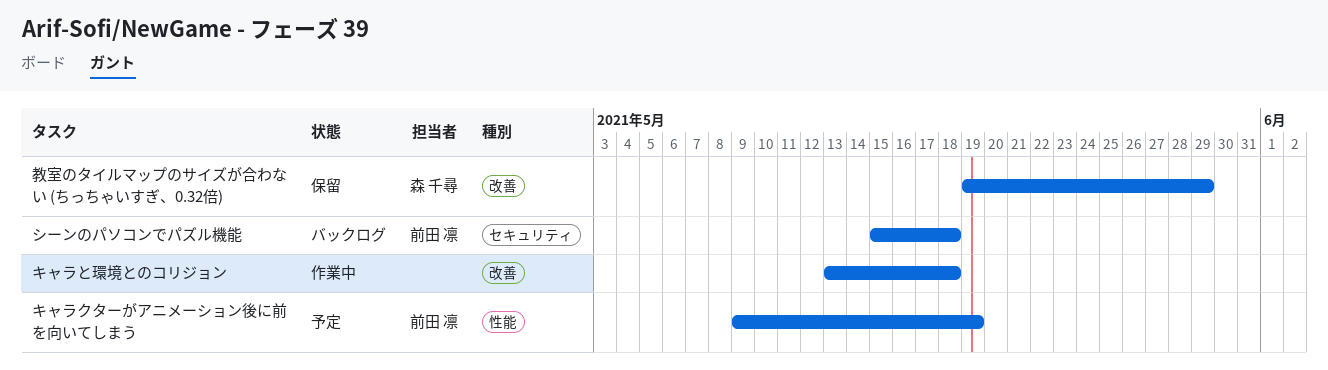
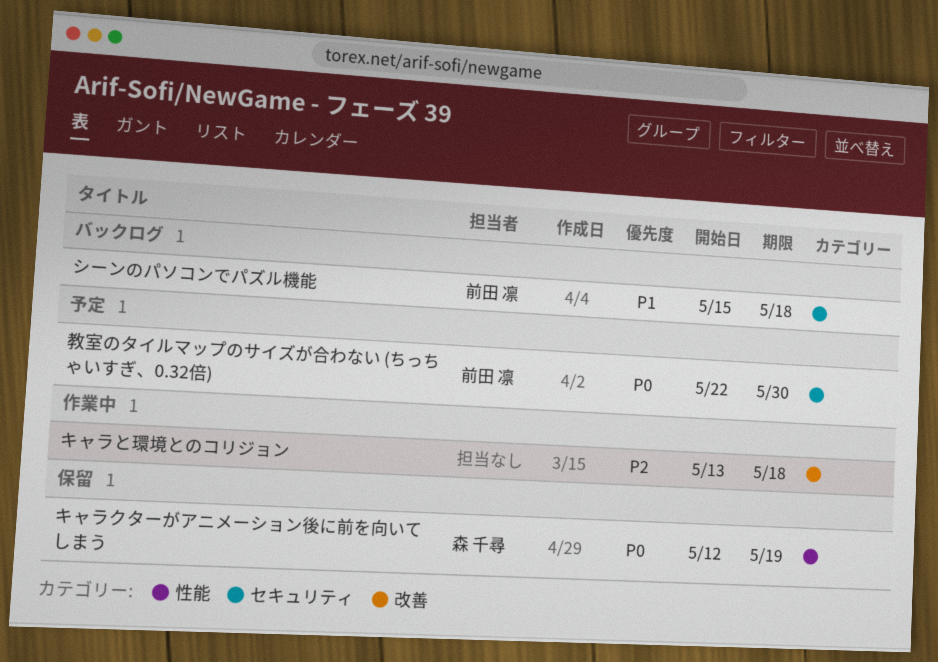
キャラクターがアニメーション後に前を向いてしまう, status: 予定 -> 保留
キャラクターがアニメーション後に前を向いてしまう, owner: 前田 凛 -> 森 千尋
キャラクターがアニメーション後に前を向いてしまう, start: May 9 -> May 12
教室のタイルマップのサイズが合わない (ちっちゃいすぎ、0.32倍), status: 保留 -> 予定
教室のタイルマップのサイズが合わない (ちっちゃいすぎ、0.32倍), owner: 森 千尋 -> 前田 凛
教室のタイルマップのサイズが合わない (ちっちゃいすぎ、0.32倍), label: 改善 -> セキュリティ
教室のタイルマップのサイズが合わない (ちっちゃいすぎ、0.32倍), start: May 19 -> May 22
教室のタイルマップのサイズが合わない (ちっちゃいすぎ、0.32倍), due: May 29 -> May 30

